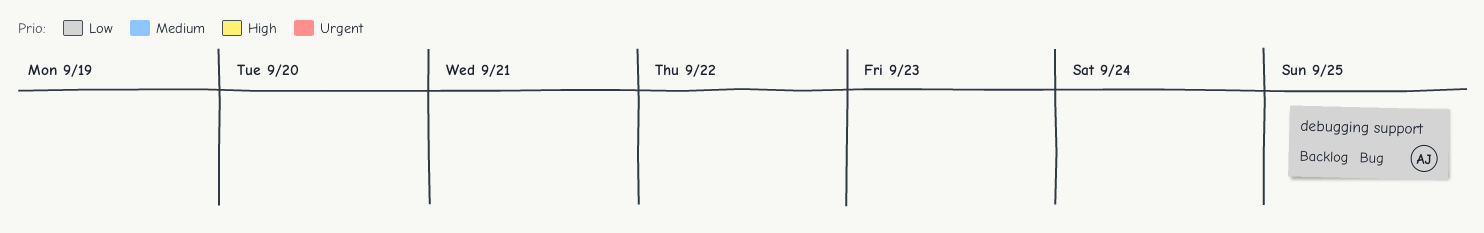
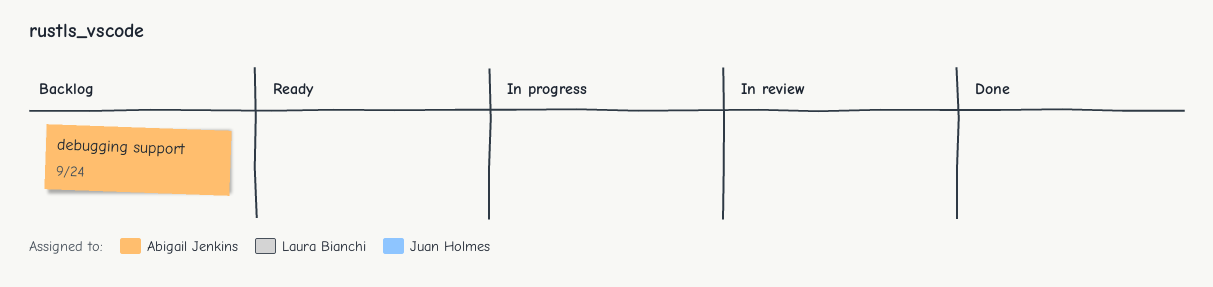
debugging support, due: Sep 25 -> Sep 24

